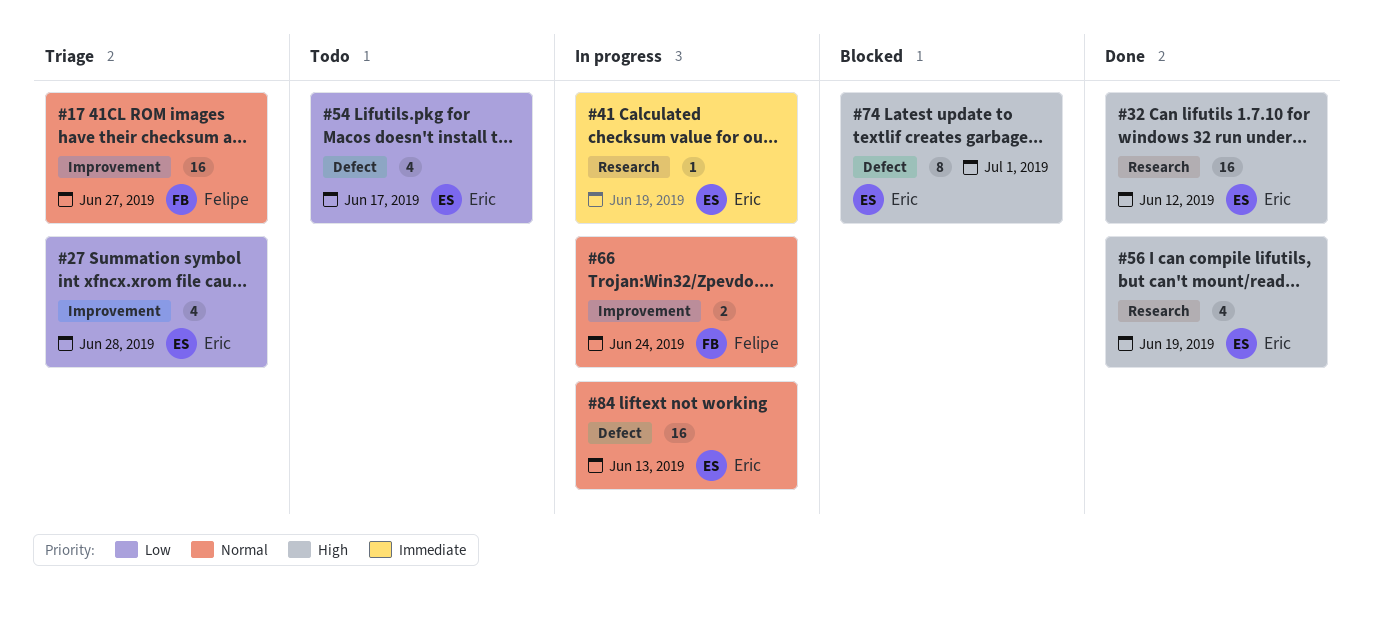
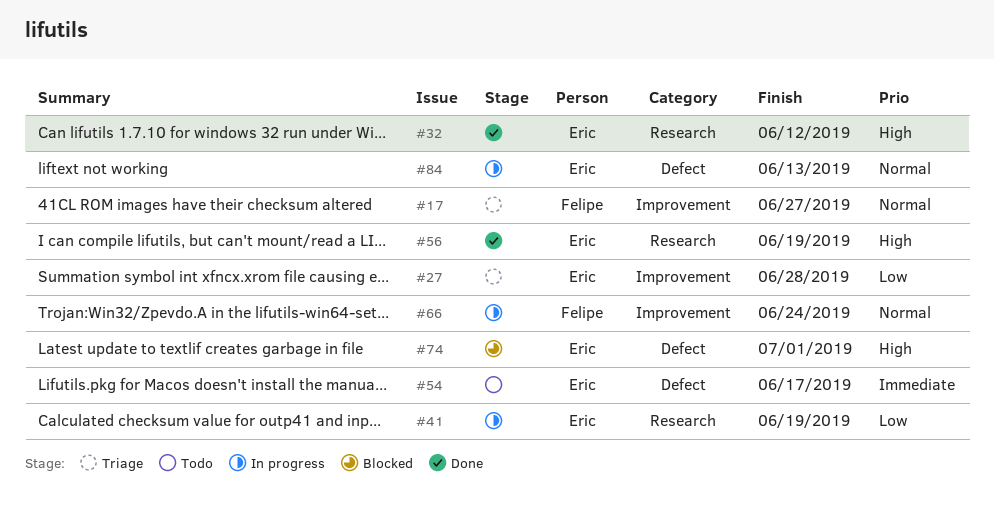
#41, priority: Immediate -> Low
#54, priority: Low -> Immediate

